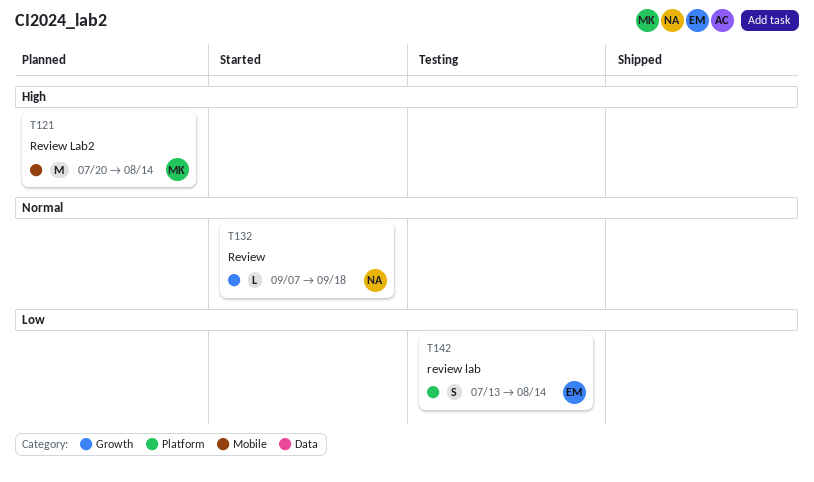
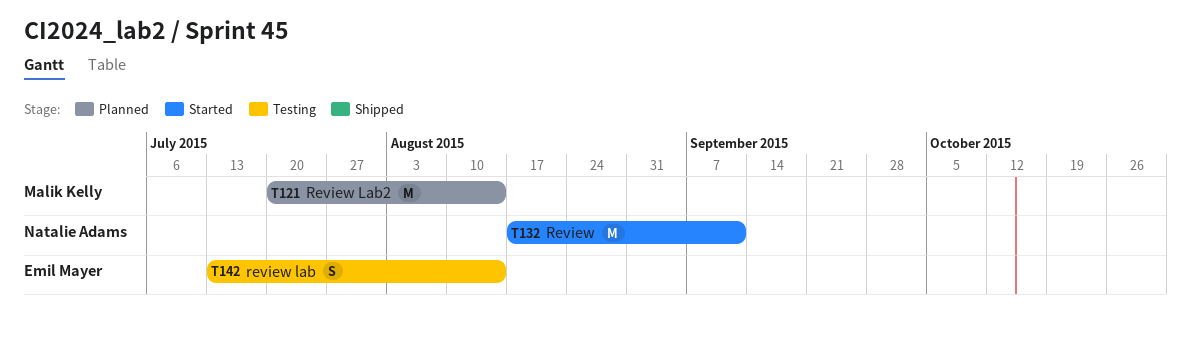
T132, estimate: L -> M
T132, start: Sep 7 -> Aug 17
T132, due: Sep 18 -> Sep 11

